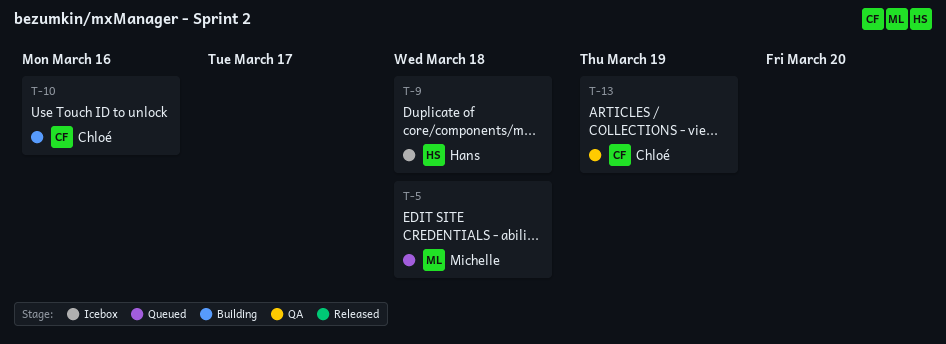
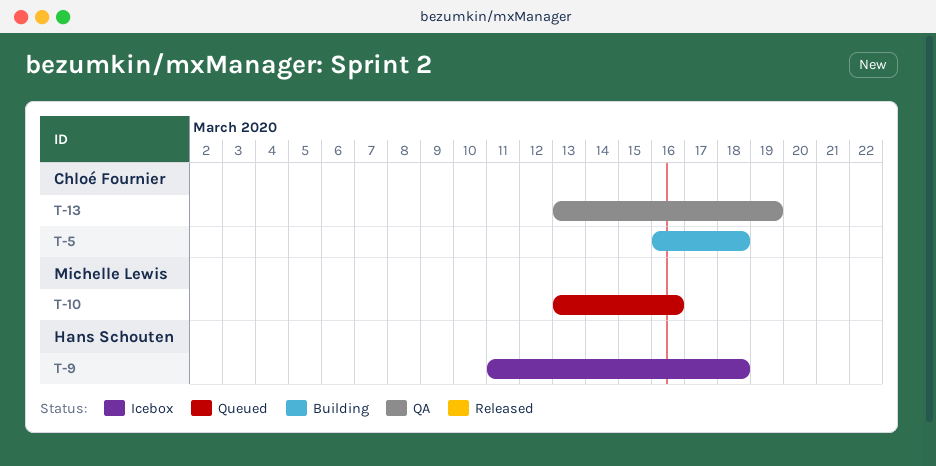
T-5, status: Queued -> Building
T-5, owner: Michelle Lewis -> Chloé Fournier
T-10, status: Building -> Queued
T-10, owner: Chloé Fournier -> Michelle Lewis

